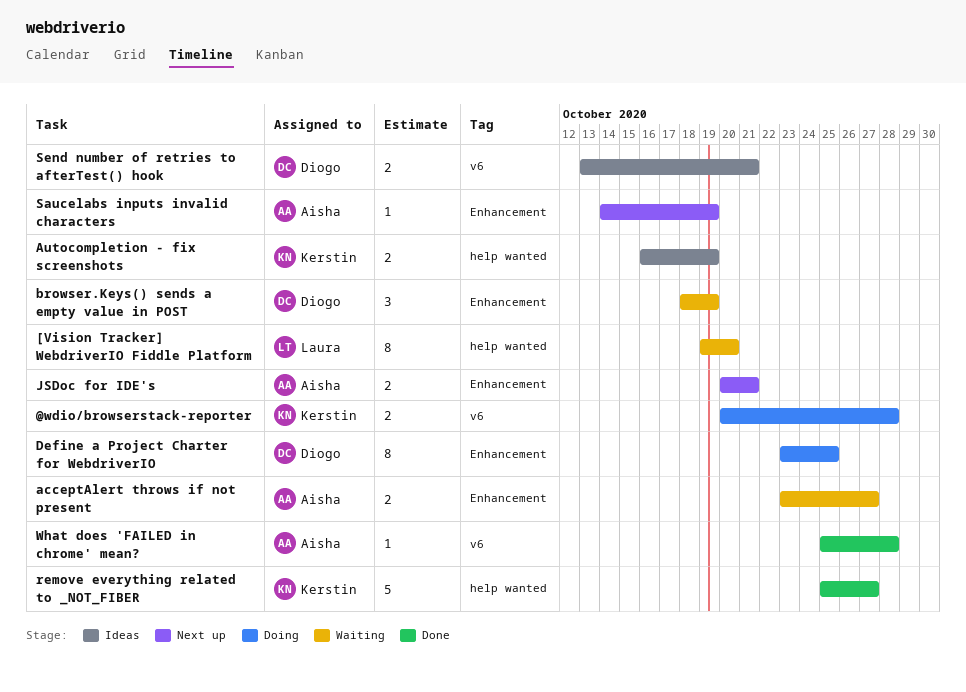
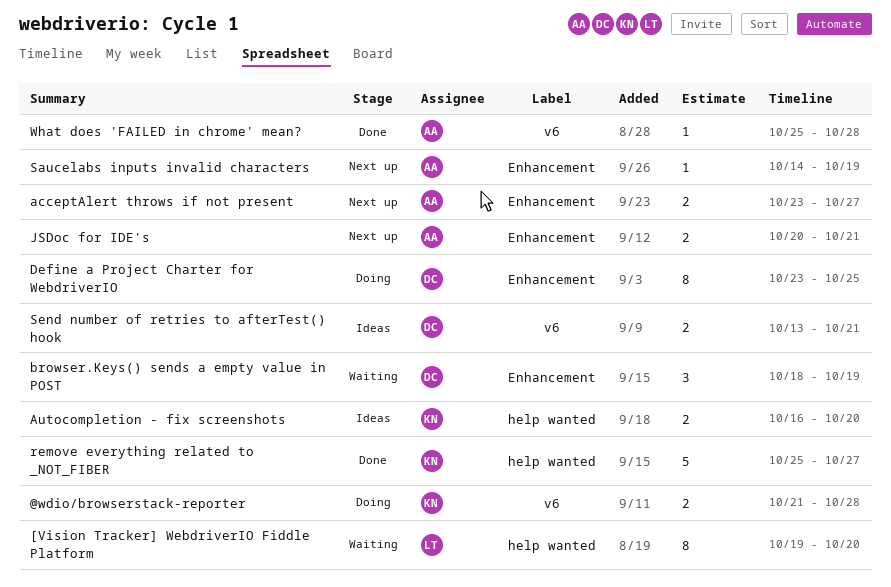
@wdio/browserstack-reporter, start: Oct 20 -> Oct 21
acceptAlert throws if not present, status: Waiting -> Next up
Autocompletion - fix screenshots, due: Oct 19 -> Oct 20

